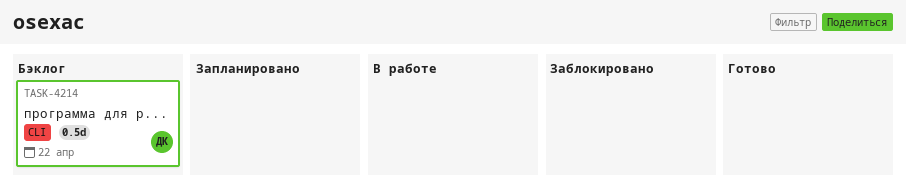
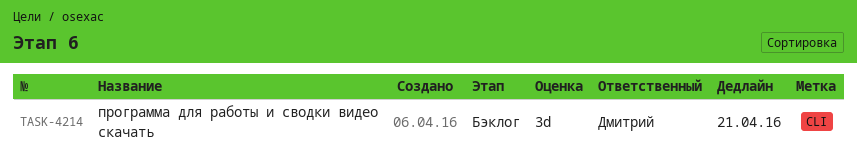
TASK-4214, estimate: 0.5d -> 3d
TASK-4214, due: Apr 22 -> Apr 21

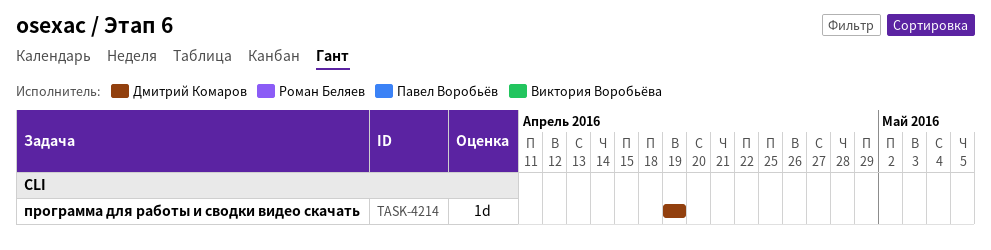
TASK-4214, estimate: 3d -> 1d
TASK-4214, due: Apr 21 -> Apr 19

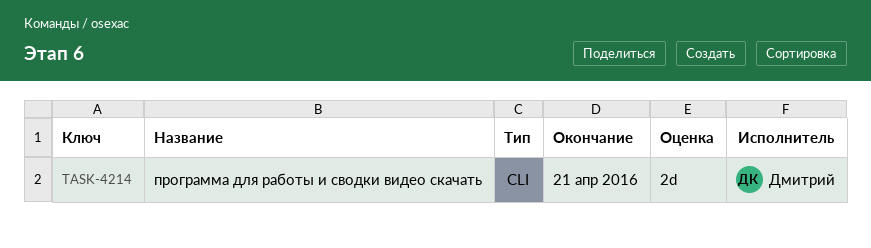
TASK-4214, estimate: 1d -> 2d
TASK-4214, due: Apr 19 -> Apr 21

